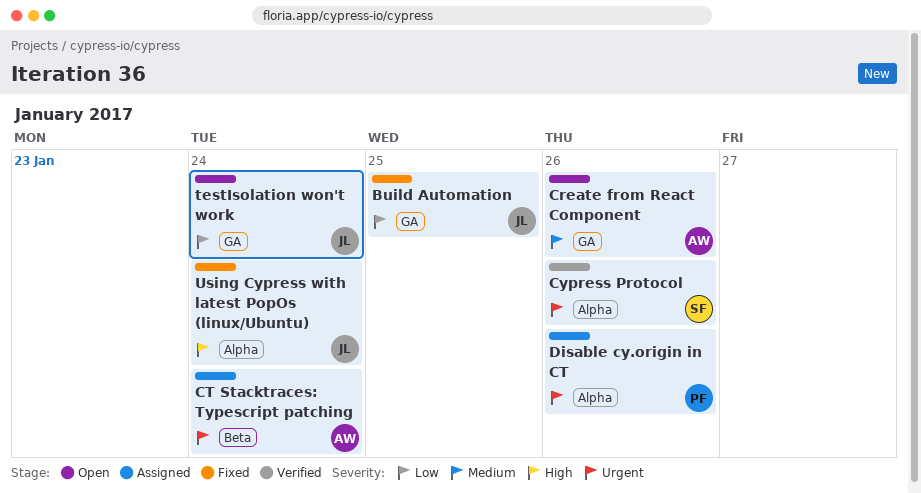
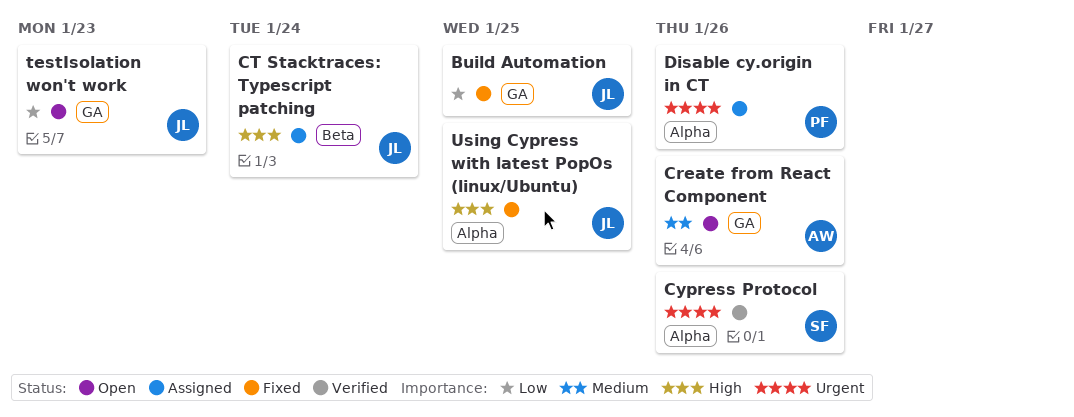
CT Stacktraces: Typescript patching, owner: AW -> JL
CT Stacktraces: Typescript patching, priority: Urgent -> High
testIsolation won't work, due: Jan 24 -> Jan 23
Using Cypress with latest PopOs (linux/Ubuntu), due: Jan 24 -> Jan 25

